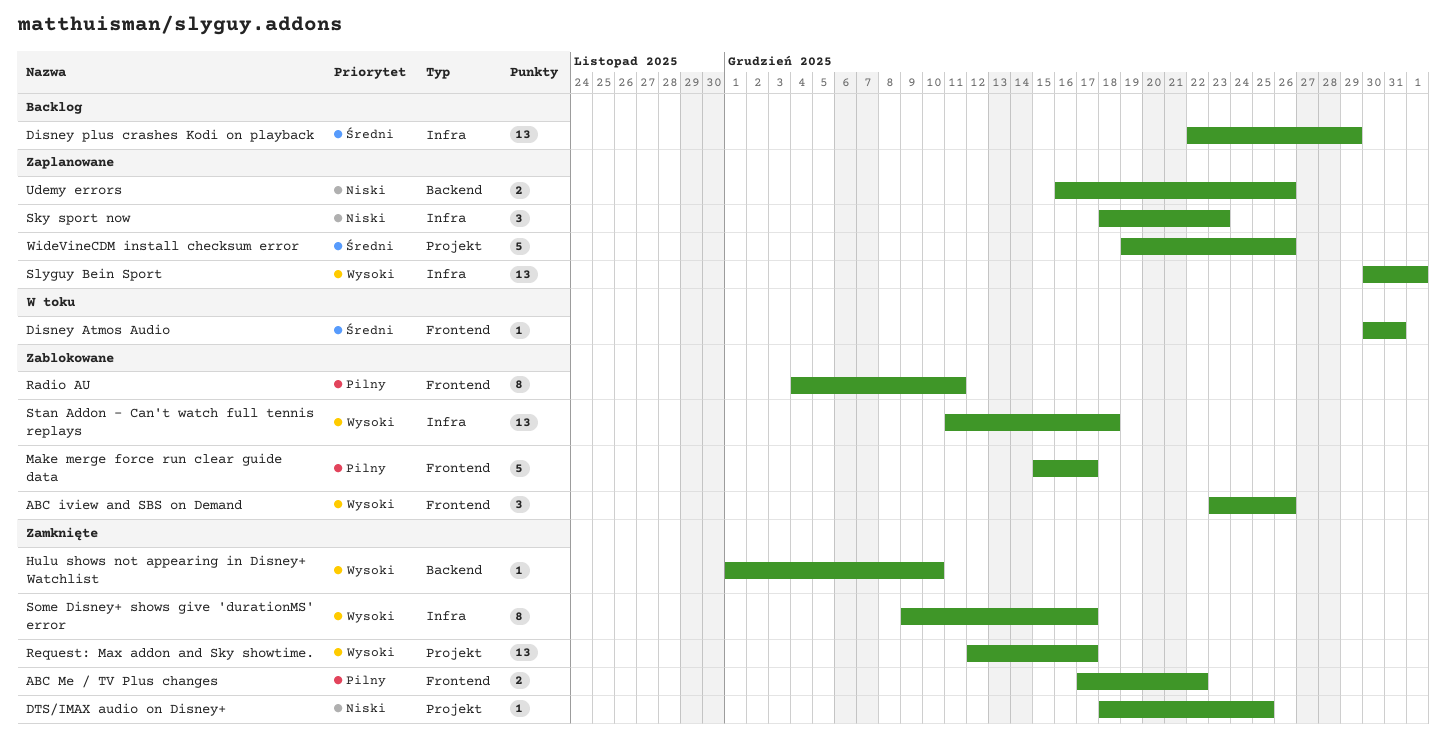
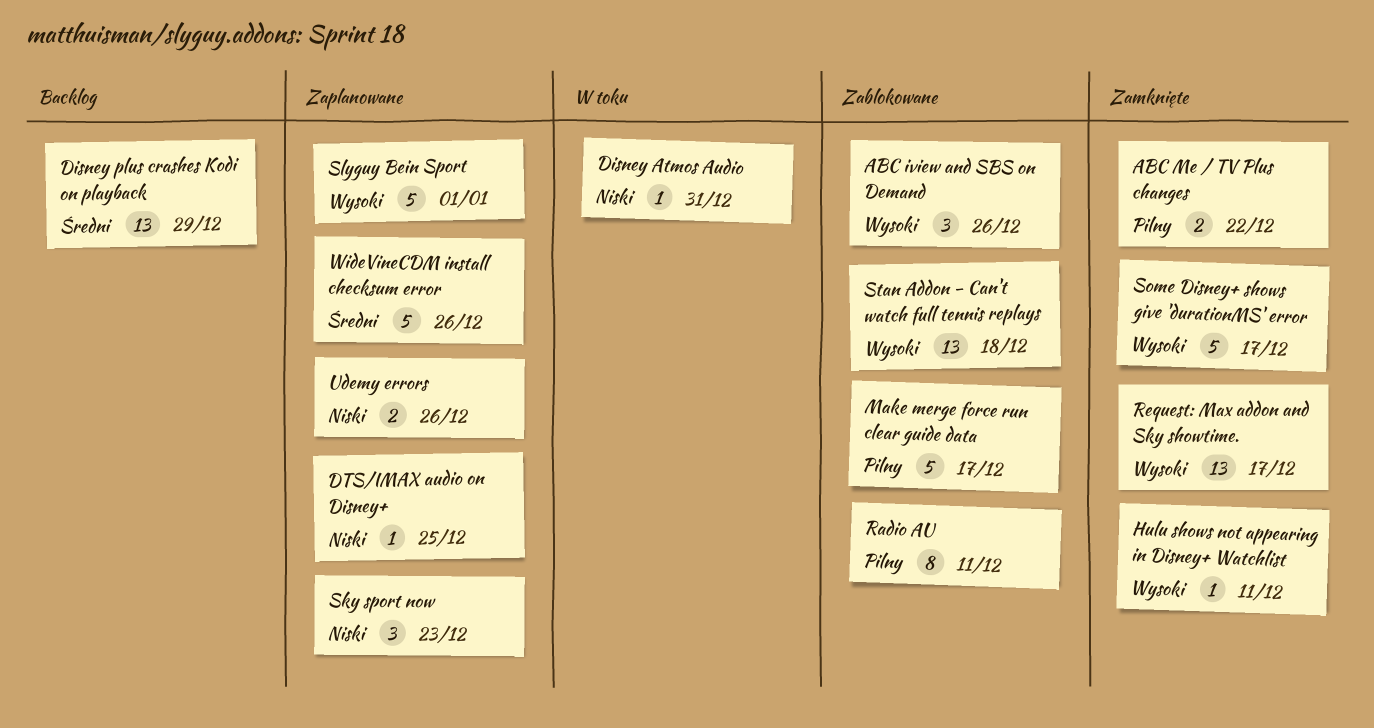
Disney Atmos Audio, priority: Średni -> Niski
DTS/IMAX audio on Disney+, status: Zamknięte -> Zaplanowane
Hulu shows not appearing in Disney+ Watchlist, due: Dec 10 -> Dec 11
Slyguy Bein Sport, estimate: 13 -> 5
Some Disney+ shows give 'durationMS' error, estimate: 8 -> 5

